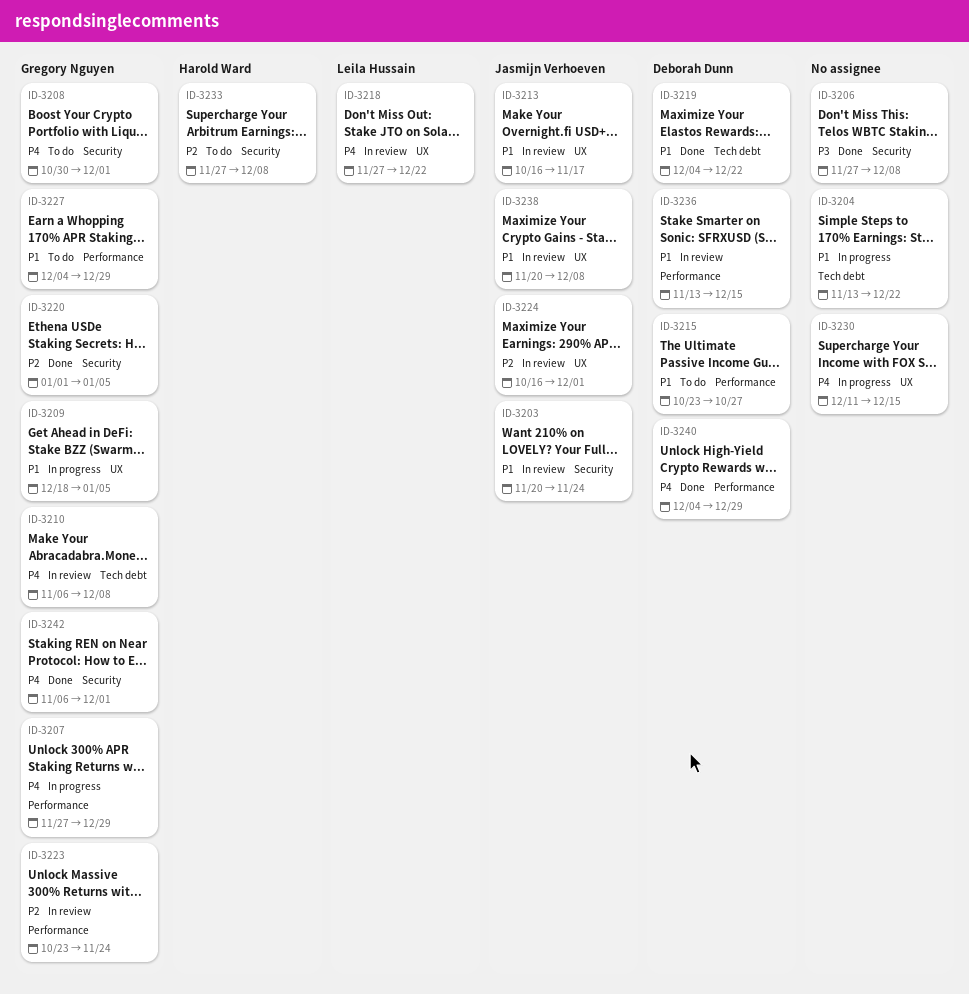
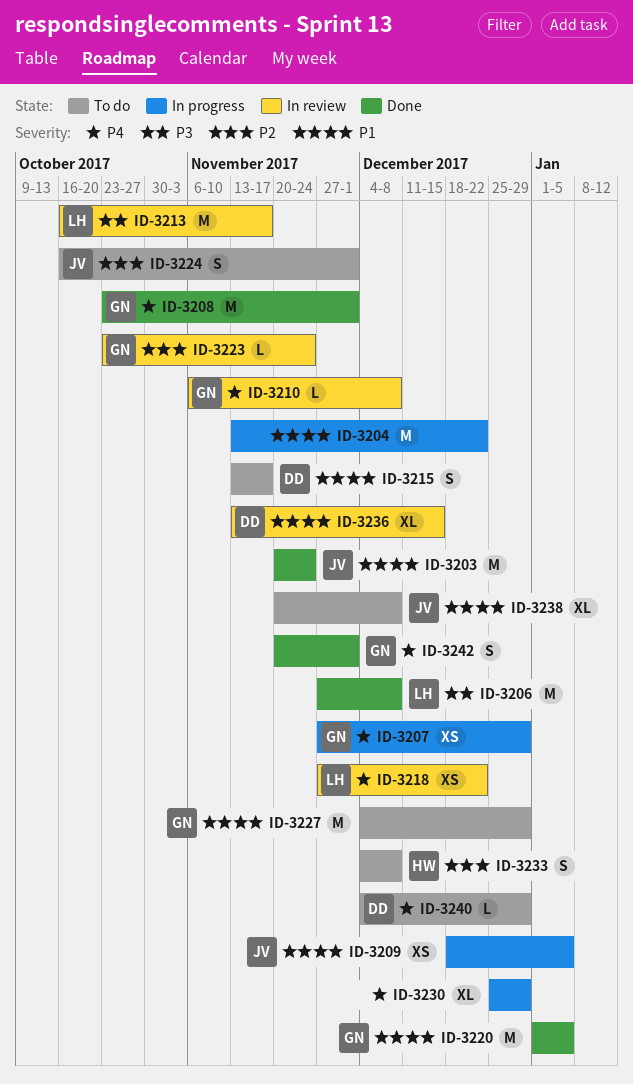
ID-3203, status: In review -> Done
ID-3206, owner: none -> Leila Hussain
ID-3208, status: To do -> Done
ID-3208, start: Oct 30 -> Oct 23
ID-3209, owner: Gregory Nguyen -> Jasmijn Verhoeven
ID-3213, owner: Jasmijn Verhoeven -> Leila Hussain
ID-3213, priority: P1 -> P3
ID-3215, start: Oct 23 -> Nov 13
ID-3215, due: Oct 27 -> Nov 17
ID-3219: present -> none
ID-3220, priority: P2 -> P1
ID-3224, status: In review -> To do
ID-3230, start: Dec 11 -> Dec 25
ID-3230, due: Dec 15 -> Dec 29
ID-3233, start: Nov 27 -> Dec 4
ID-3238, status: In review -> To do
ID-3240, status: Done -> To do
ID-3242, start: Nov 6 -> Nov 20

